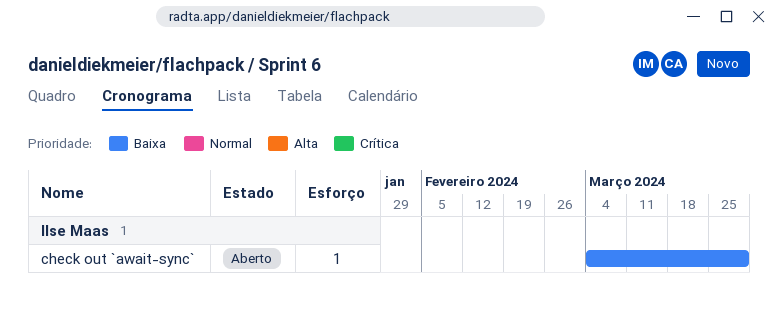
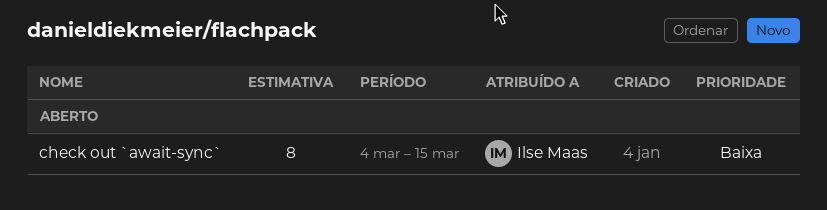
check out `await-sync`, estimate: 1 -> 8
check out `await-sync`, due: Mar 29 -> Mar 15

